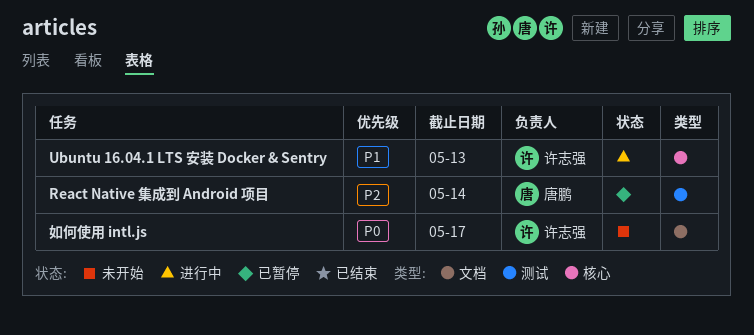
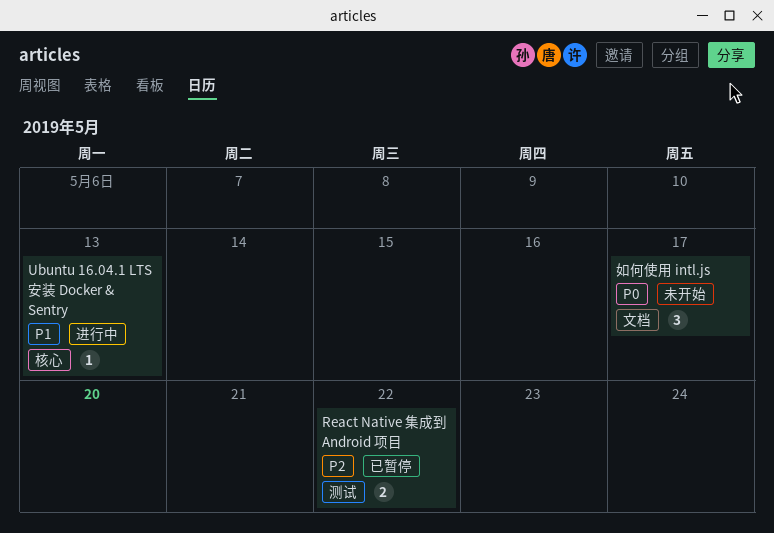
React Native 集成到 Android 项目, due: May 14 -> May 22

